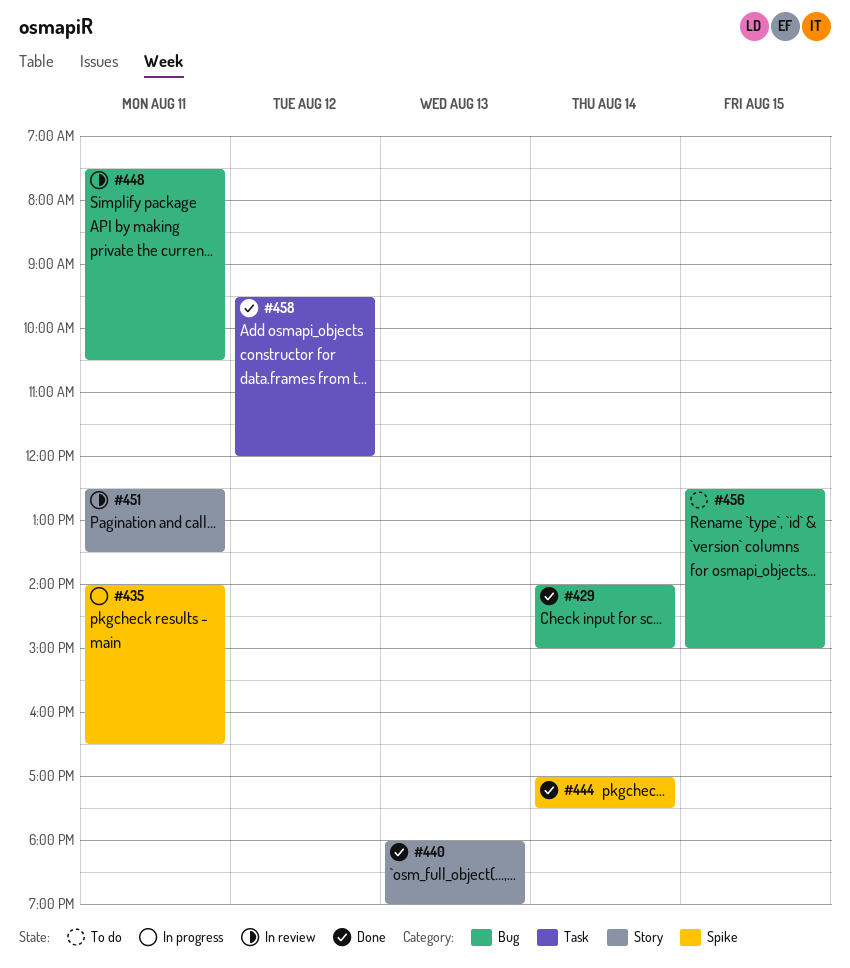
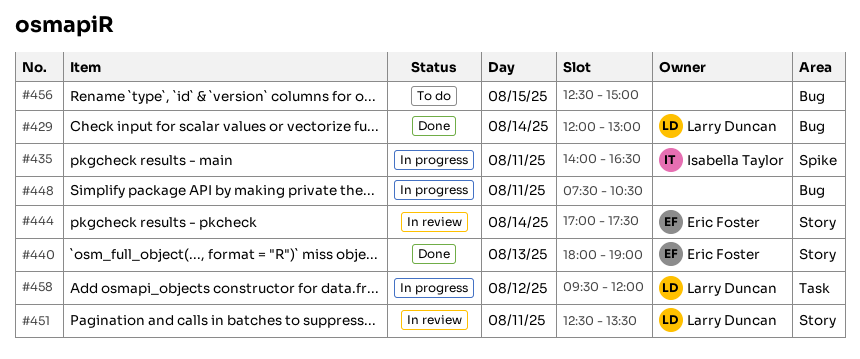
#429, begins: 14:00 -> 12:00
#429, ends: 15:00 -> 13:00
#444, status: Done -> In review
#444, label: Spike -> Story
#448, status: In review -> In progress
#458, status: Done -> In progress

